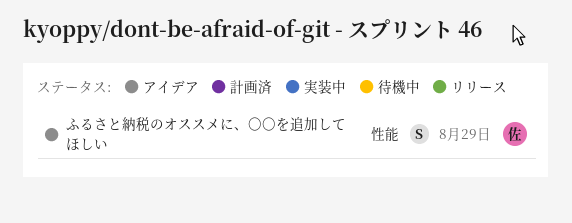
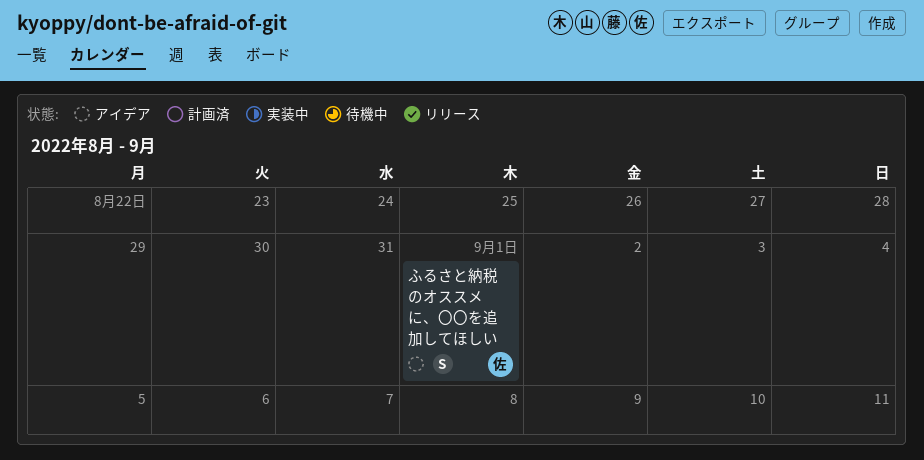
ふるさと納税のオススメに、〇〇を追加してほしい, due: Aug 29 -> Sep 1

